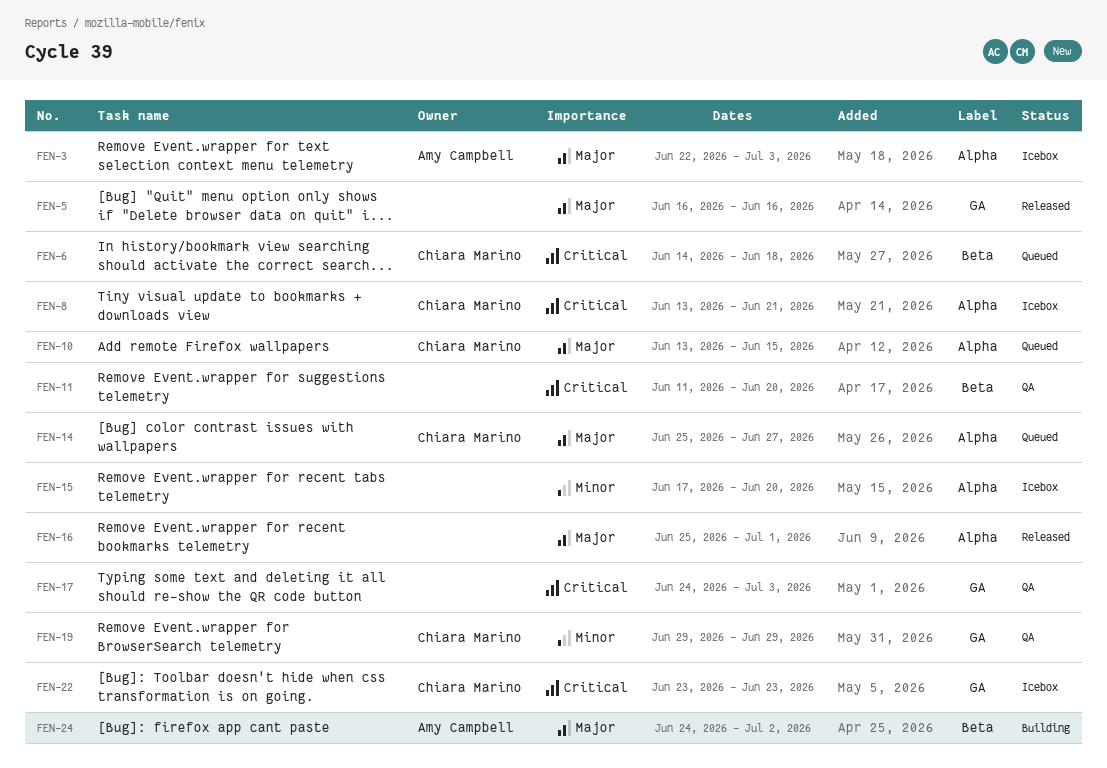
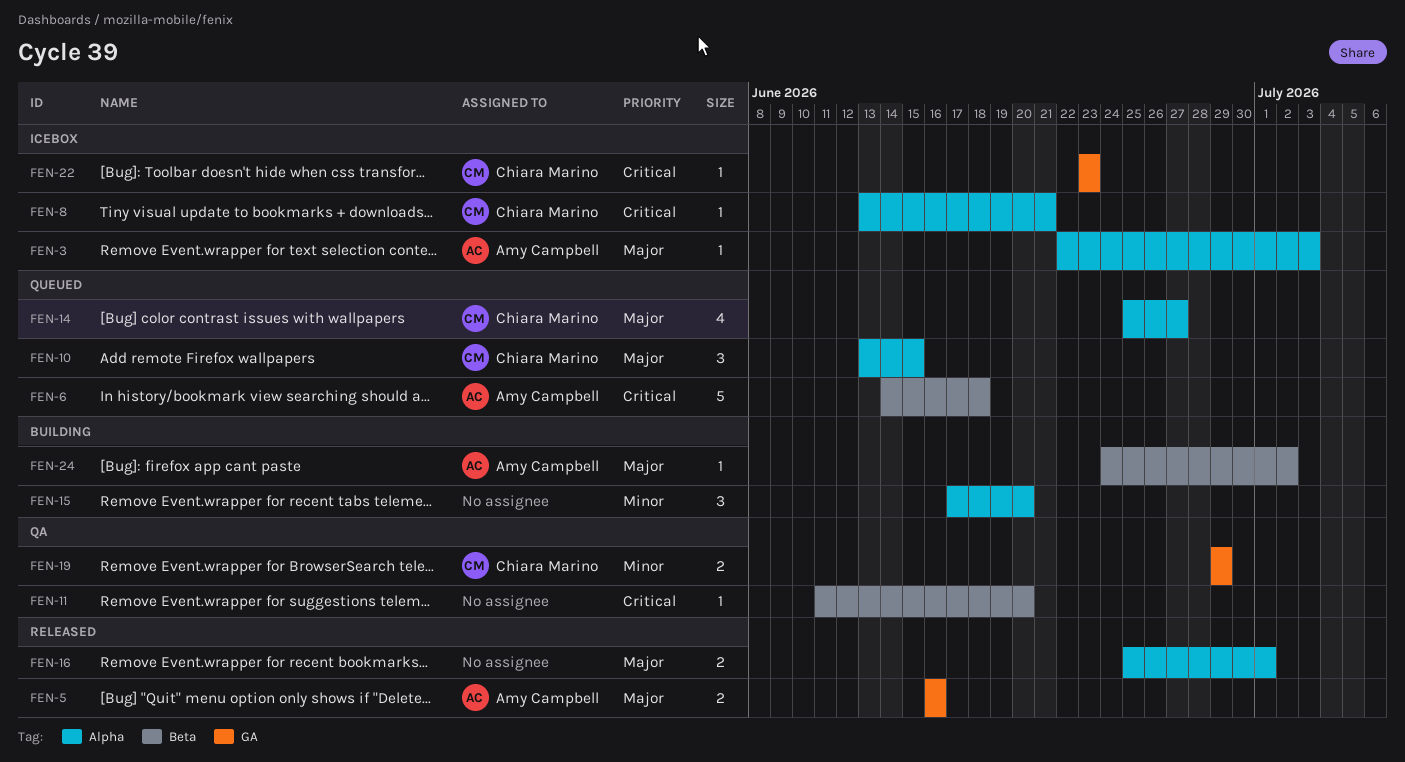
FEN-5, owner: none -> Amy Campbell
FEN-6, owner: Chiara Marino -> Amy Campbell
FEN-15, status: Icebox -> Building
FEN-17: present -> none

